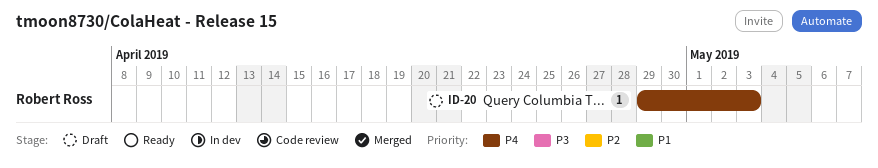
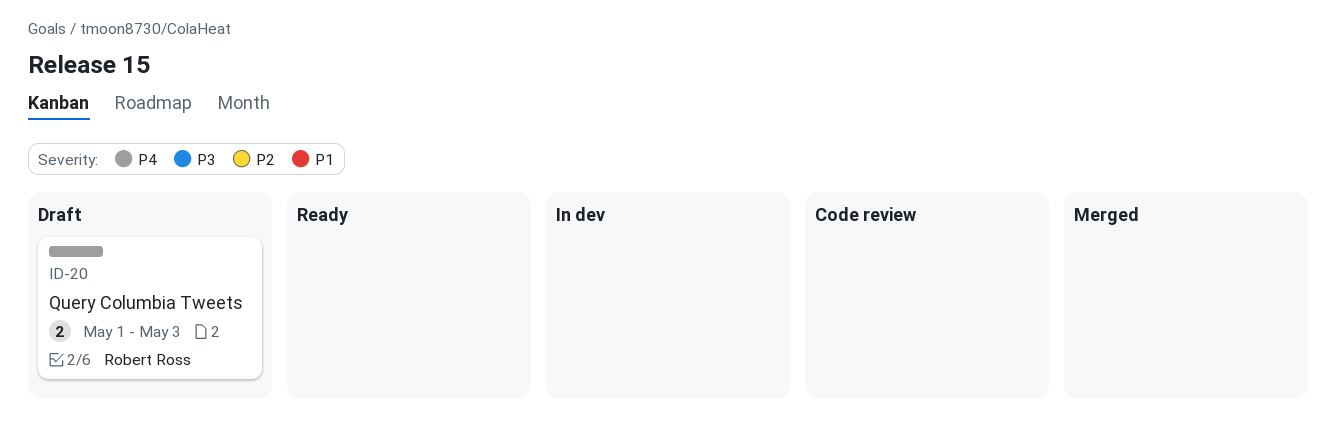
ID-20, estimate: 1 -> 2
ID-20, start: Apr 29 -> May 1

